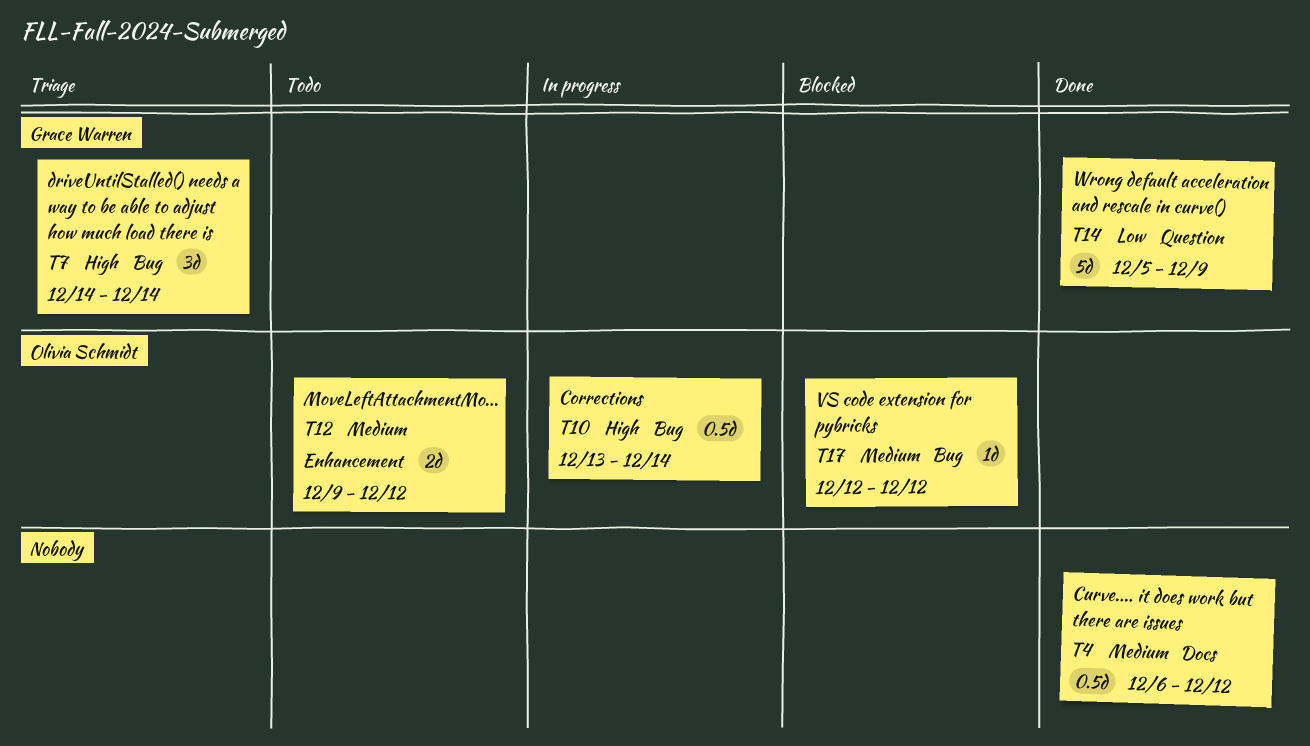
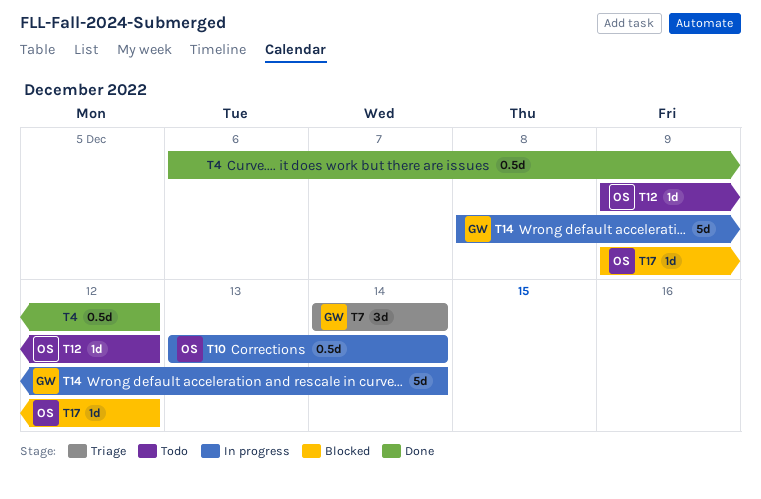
T12, estimate: 2d -> 1d
T14, status: Done -> In progress
T14, start: Dec 5 -> Dec 8
T14, due: Dec 9 -> Dec 14
T17, start: Dec 12 -> Dec 9

